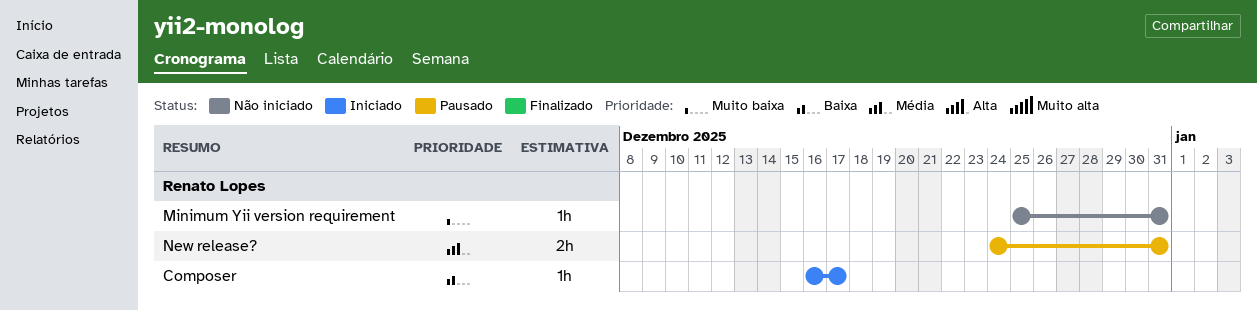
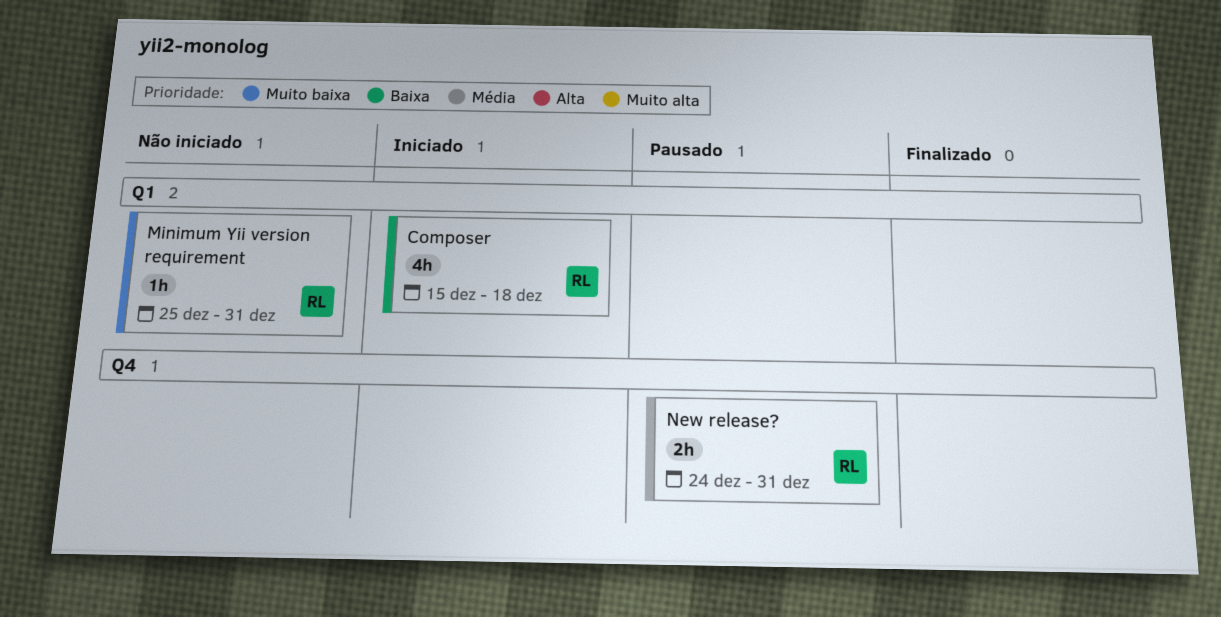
Composer, estimate: 1h -> 4h
Composer, start: Dec 16 -> Dec 15
Composer, due: Dec 17 -> Dec 18

